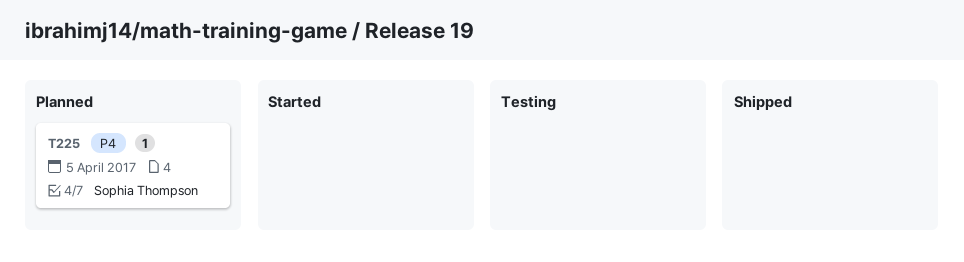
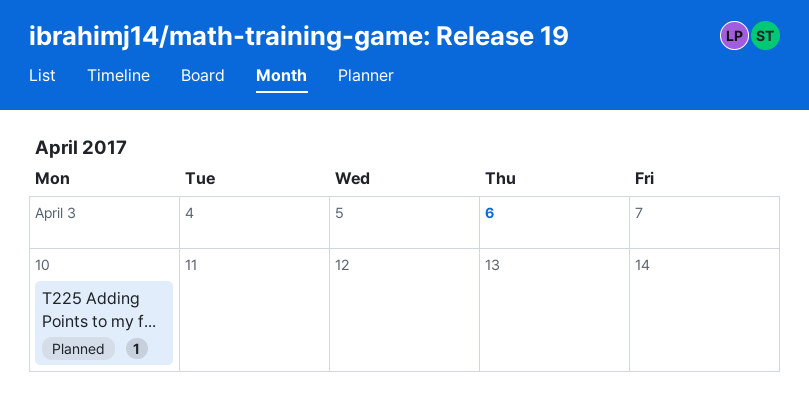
T225, due: Apr 5 -> Apr 10

